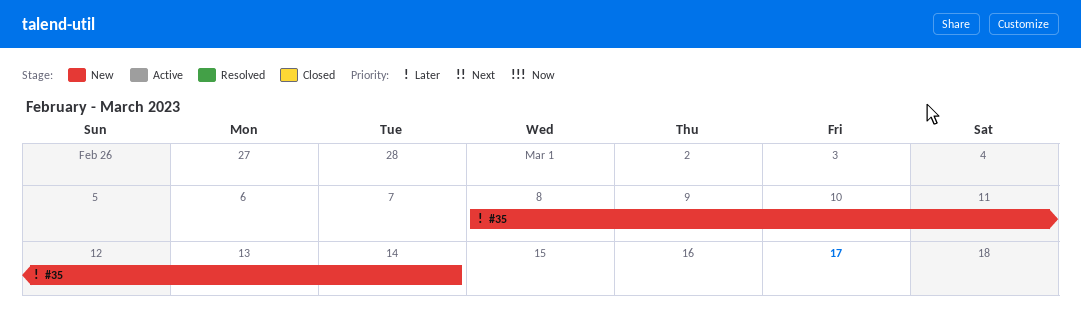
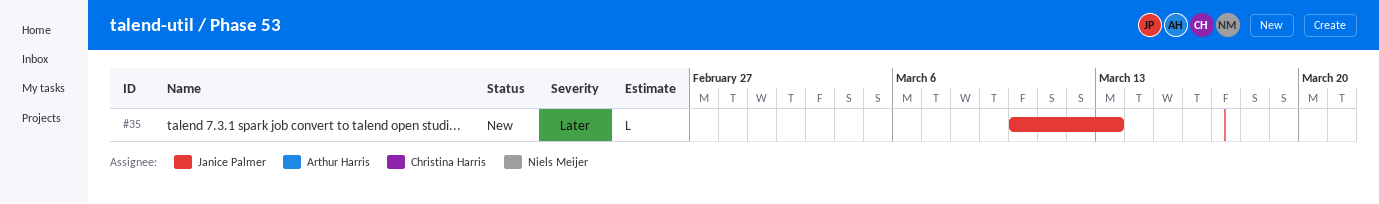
#35, start: Mar 8 -> Mar 10
#35, due: Mar 14 -> Mar 13

